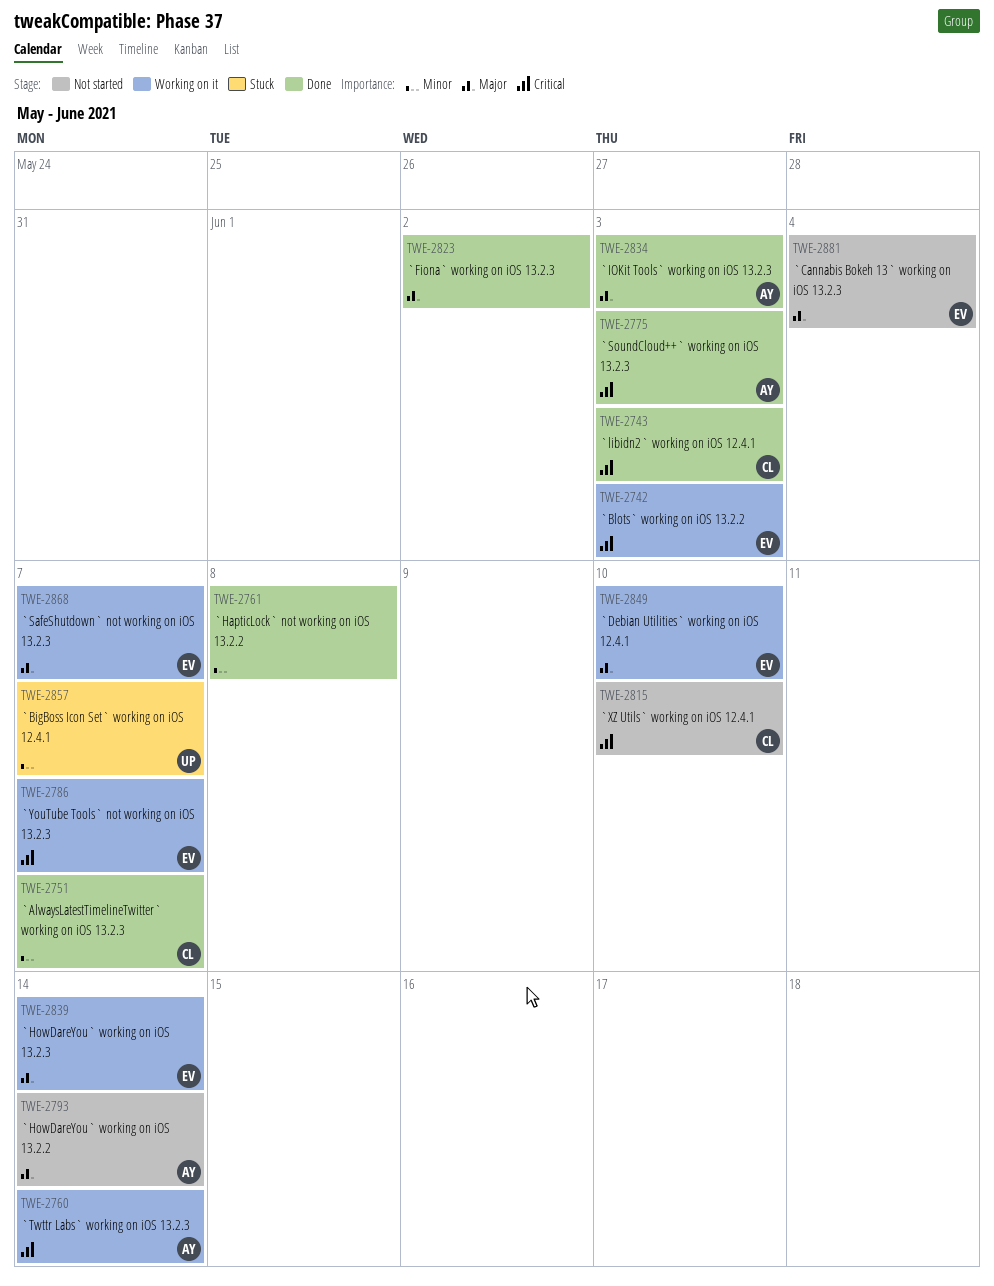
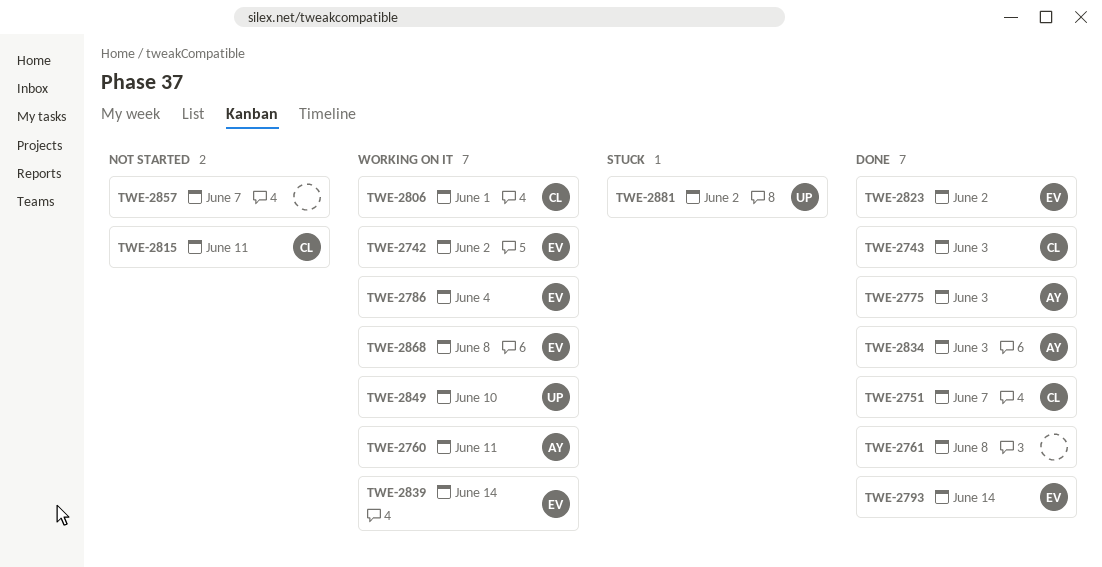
TWE-2742, due: Jun 3 -> Jun 2
TWE-2760, due: Jun 14 -> Jun 11
TWE-2786, due: Jun 7 -> Jun 4
TWE-2793, status: Not started -> Done
TWE-2793, owner: AY -> EV
TWE-2806: none -> present
TWE-2815, due: Jun 10 -> Jun 11
TWE-2823, owner: none -> EV
TWE-2849, owner: EV -> UP
TWE-2857, status: Stuck -> Not started
TWE-2857, owner: UP -> none
TWE-2868, due: Jun 7 -> Jun 8
TWE-2881, status: Not started -> Stuck
TWE-2881, owner: EV -> UP
TWE-2881, due: Jun 4 -> Jun 2

